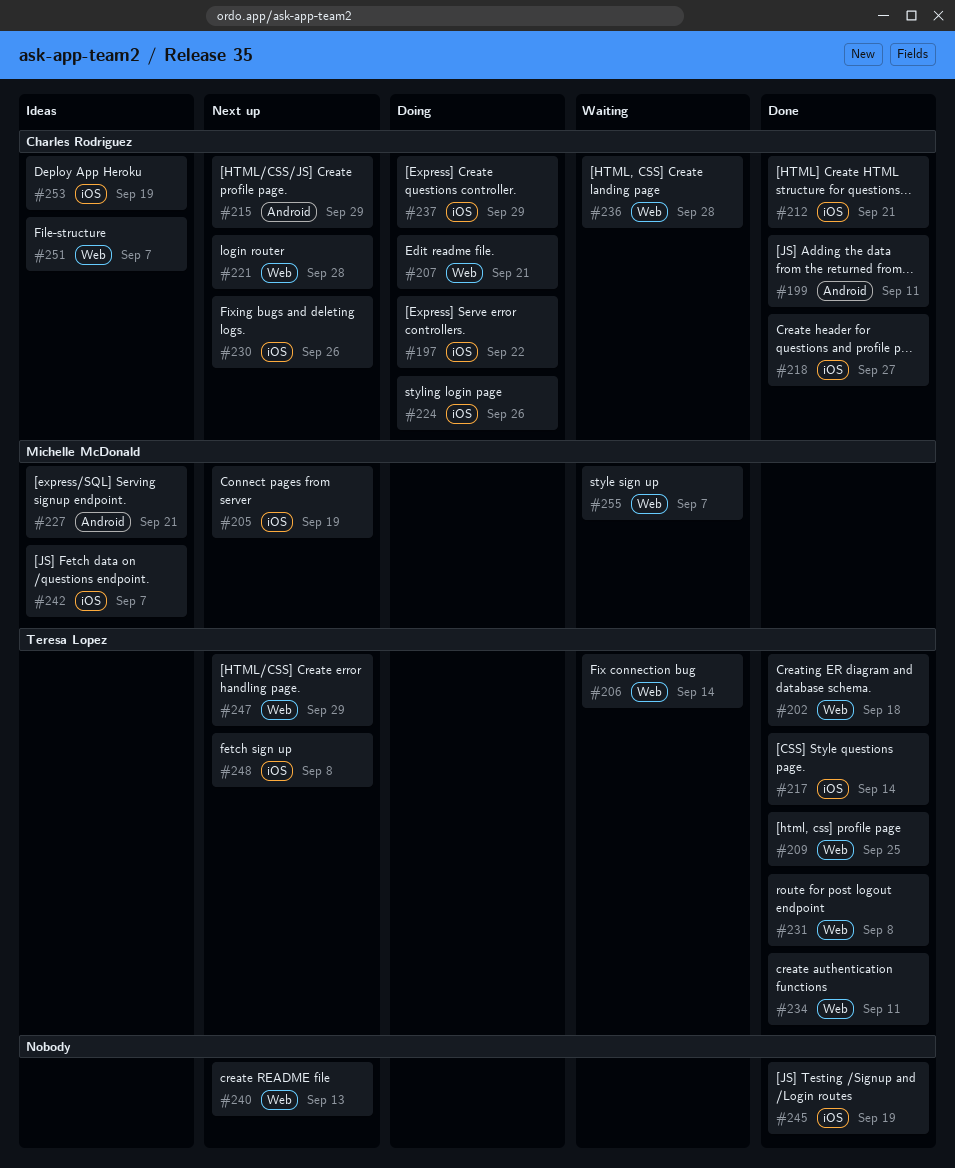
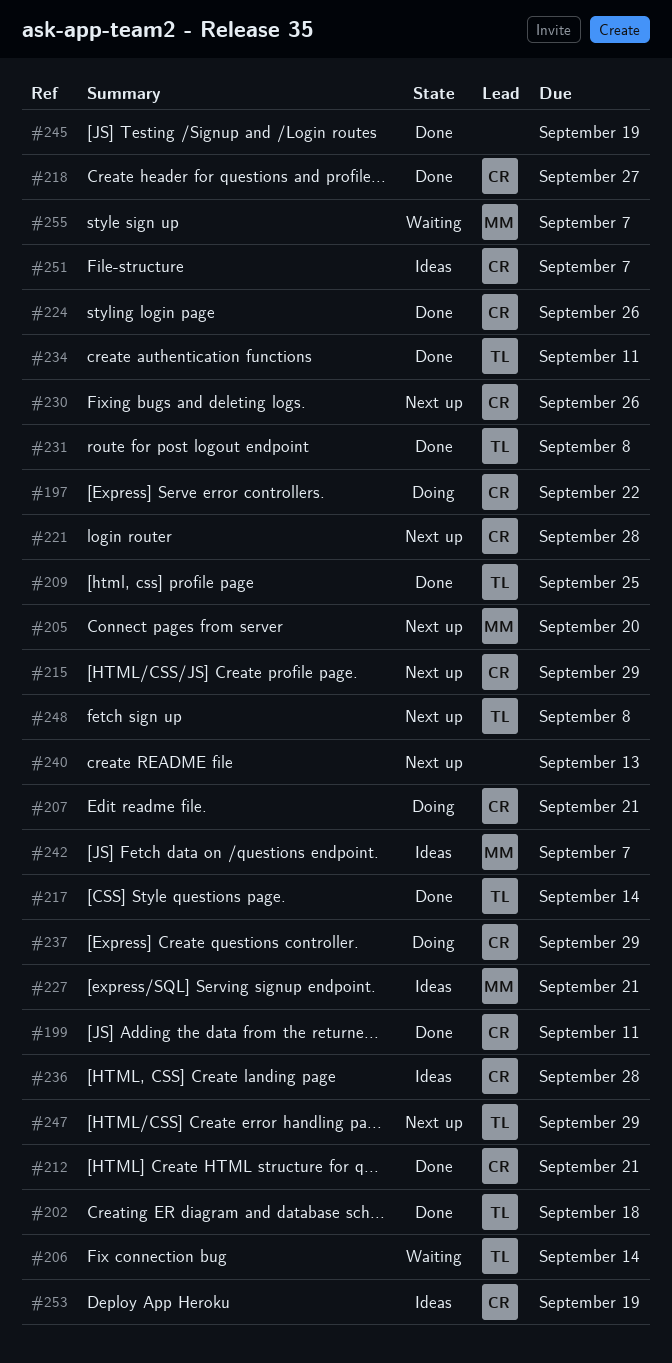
#205, due: Sep 19 -> Sep 20
#224, status: Doing -> Done
#236, status: Waiting -> Ideas

